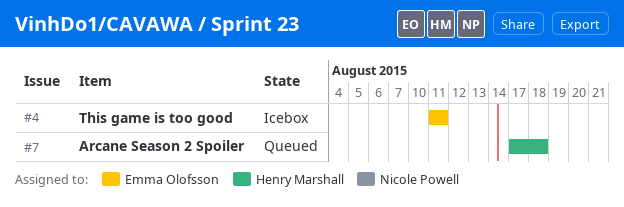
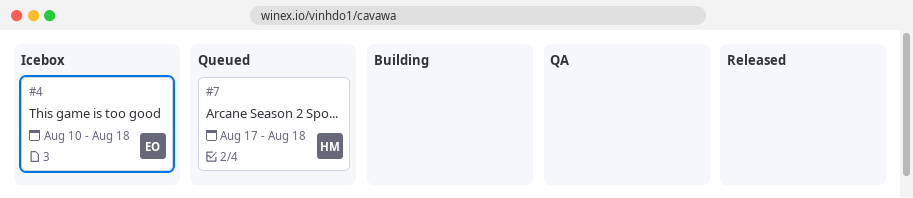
#4, start: Aug 11 -> Aug 10
#4, due: Aug 11 -> Aug 18

